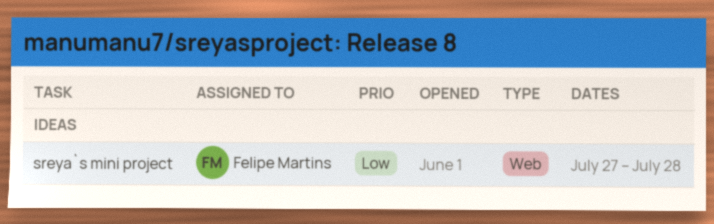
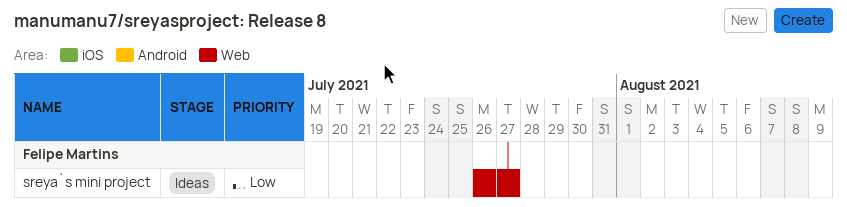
sreya`s mini project, start: Jul 27 -> Jul 26
sreya`s mini project, due: Jul 28 -> Jul 27

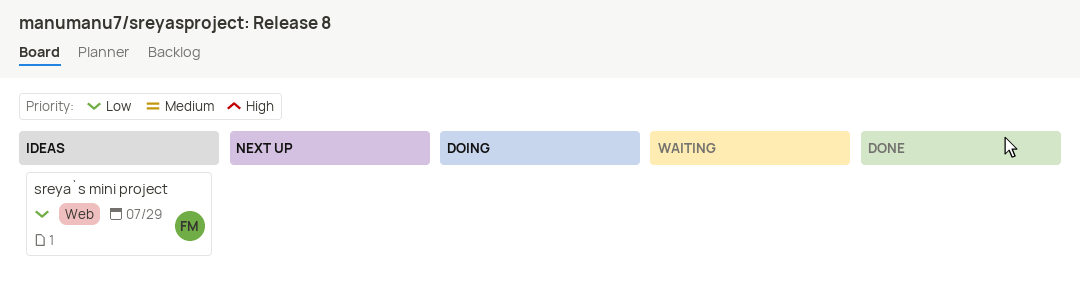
sreya`s mini project, due: Jul 27 -> Jul 29

